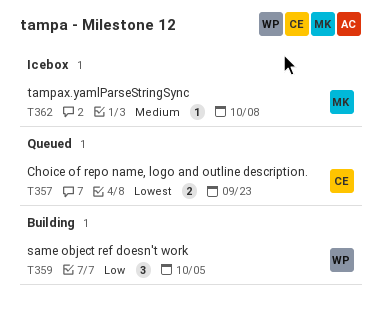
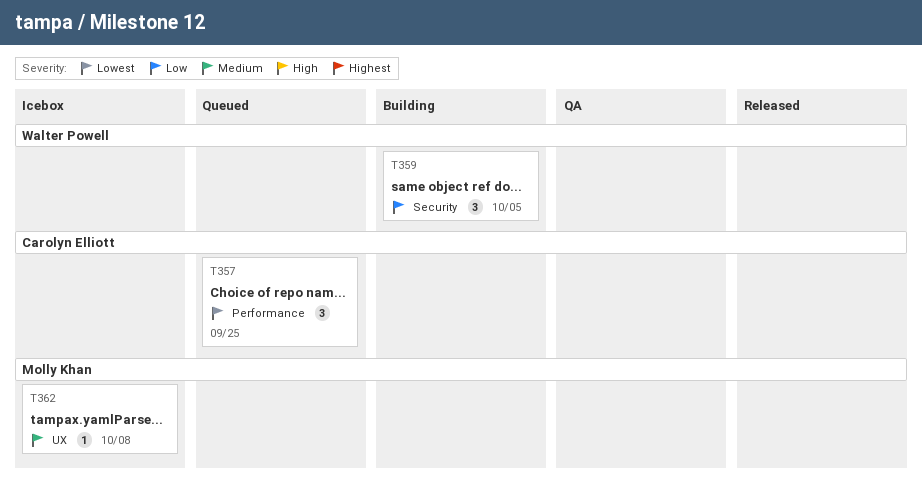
T357, estimate: 2 -> 3
T357, due: Sep 23 -> Sep 25

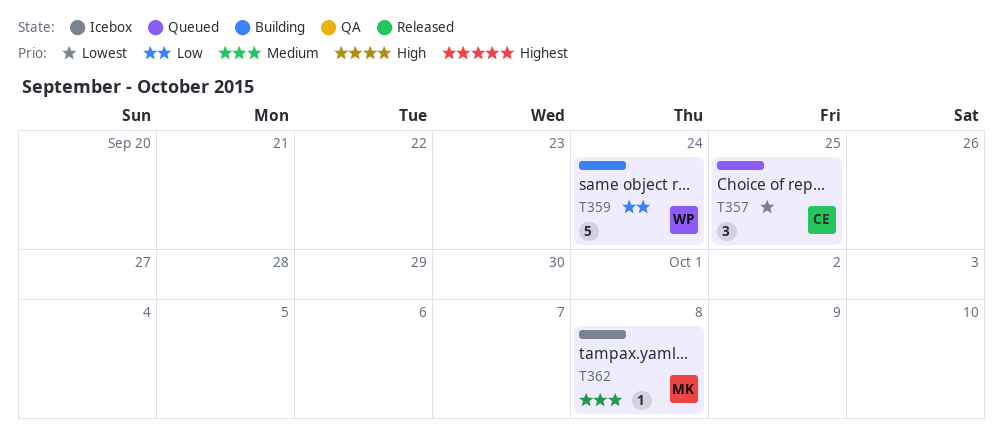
T359, estimate: 3 -> 5
T359, due: Oct 5 -> Sep 24

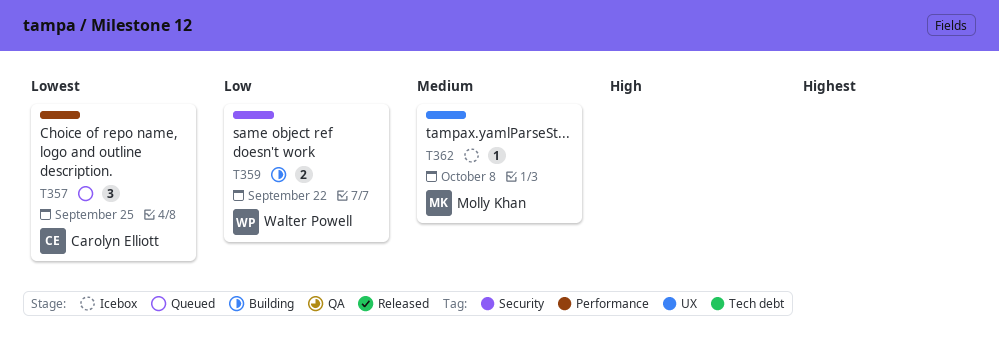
T359, estimate: 5 -> 2
T359, due: Sep 24 -> Sep 22

